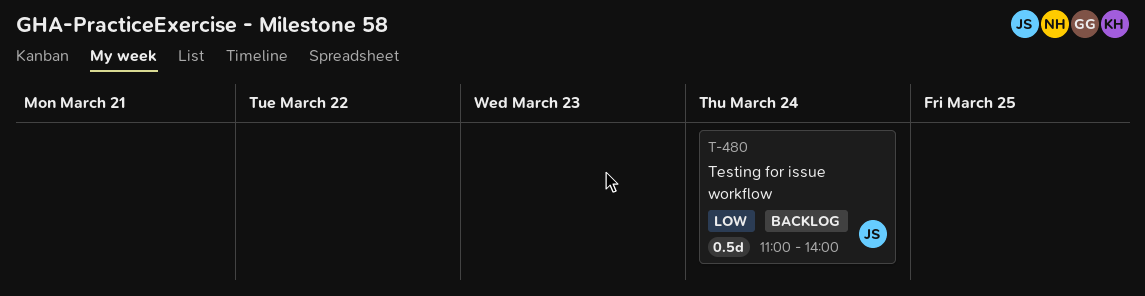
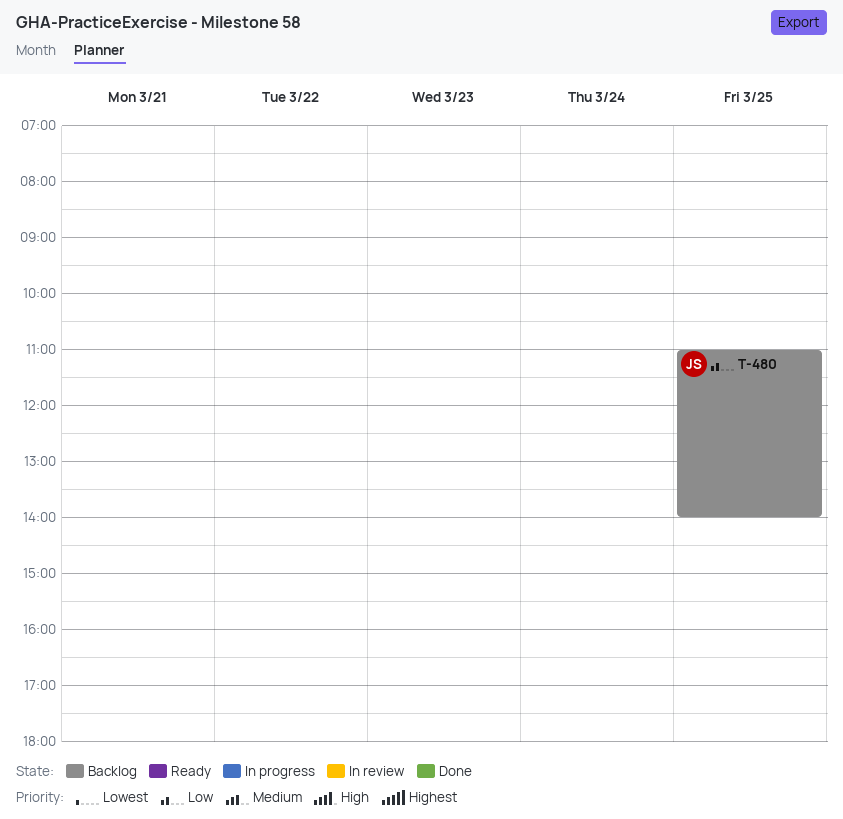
T-480, day: Mar 24 -> Mar 25

